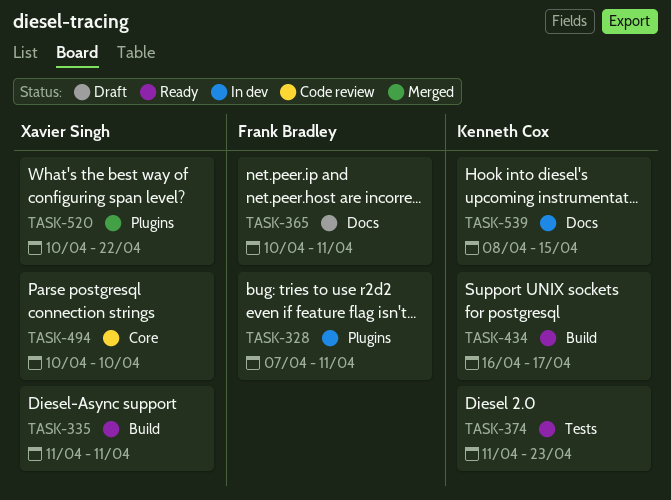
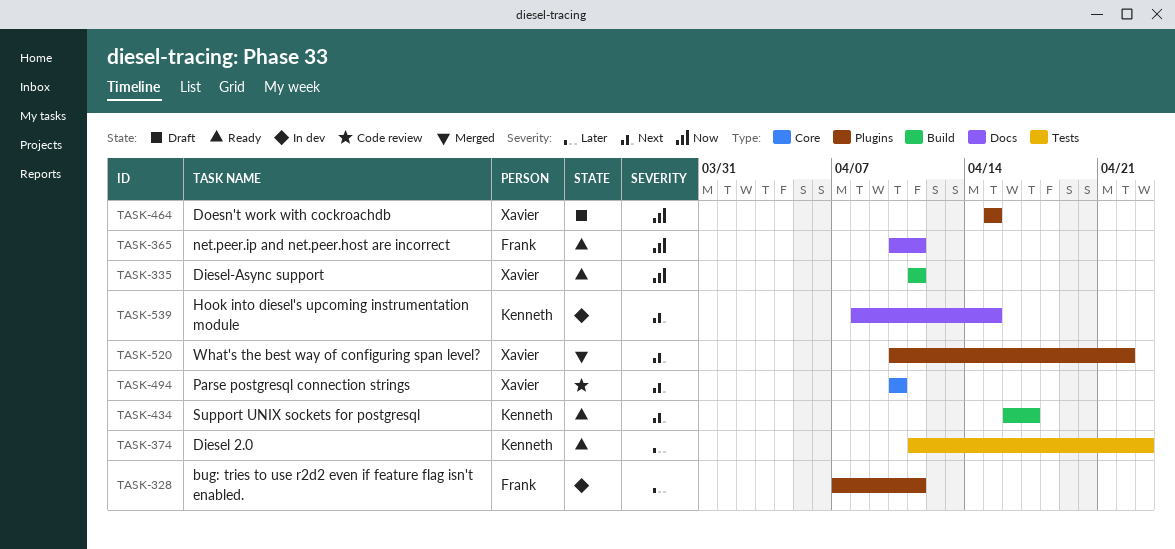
TASK-365, status: Draft -> Ready
TASK-464: none -> present

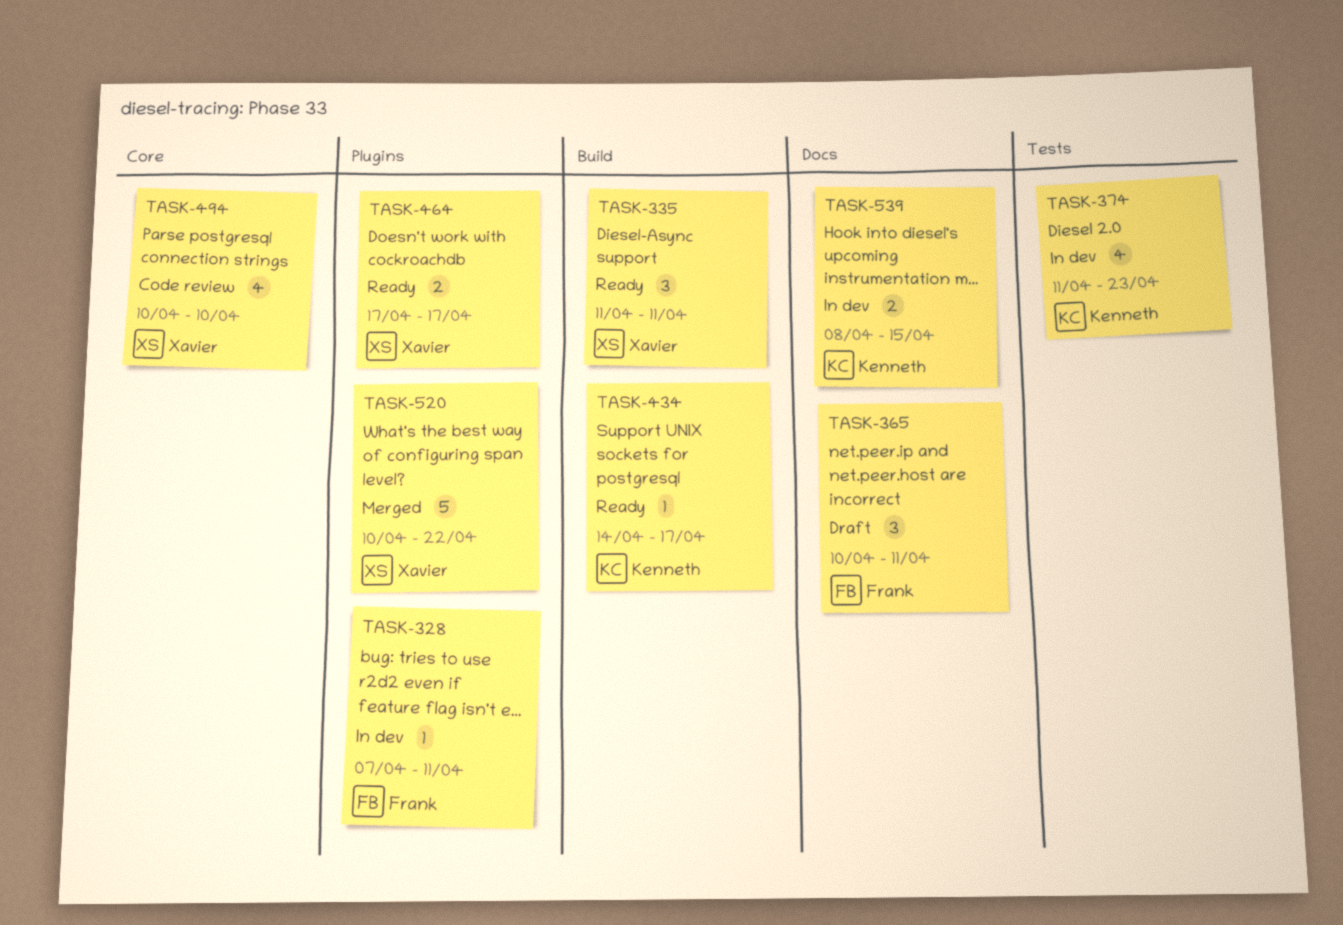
TASK-365, status: Ready -> Draft
TASK-374, status: Ready -> In dev
TASK-434, start: Apr 16 -> Apr 14
TASK-464, status: Draft -> Ready
TASK-464, start: Apr 15 -> Apr 17
TASK-464, due: Apr 15 -> Apr 17

